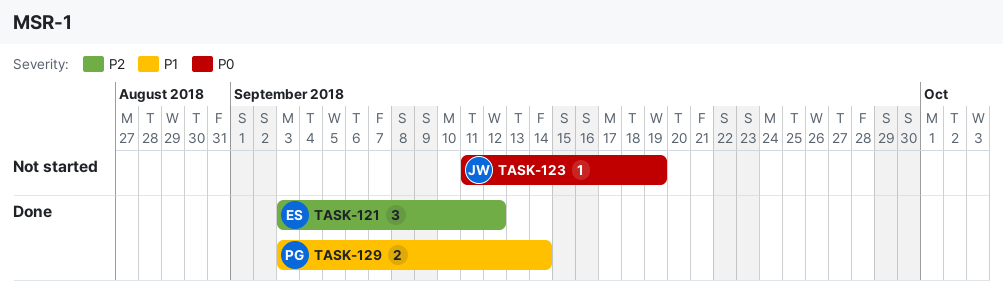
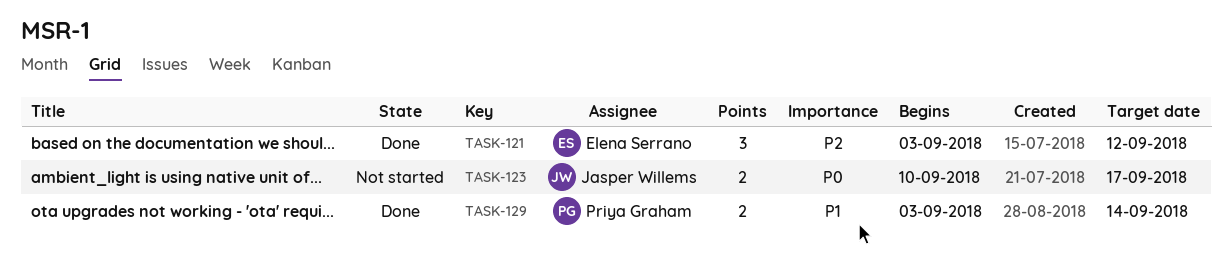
TASK-123, estimate: 1 -> 2
TASK-123, start: Sep 11 -> Sep 10
TASK-123, due: Sep 19 -> Sep 17

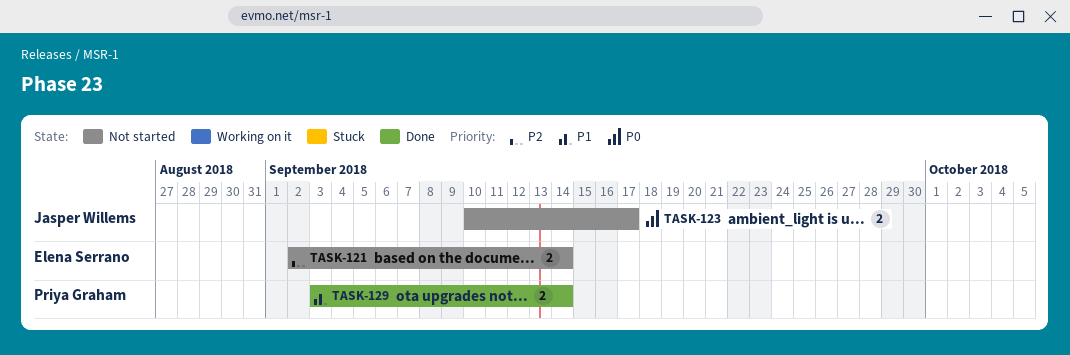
TASK-121, status: Done -> Not started
TASK-121, estimate: 3 -> 2
TASK-121, start: Sep 3 -> Sep 2
TASK-121, due: Sep 12 -> Sep 14

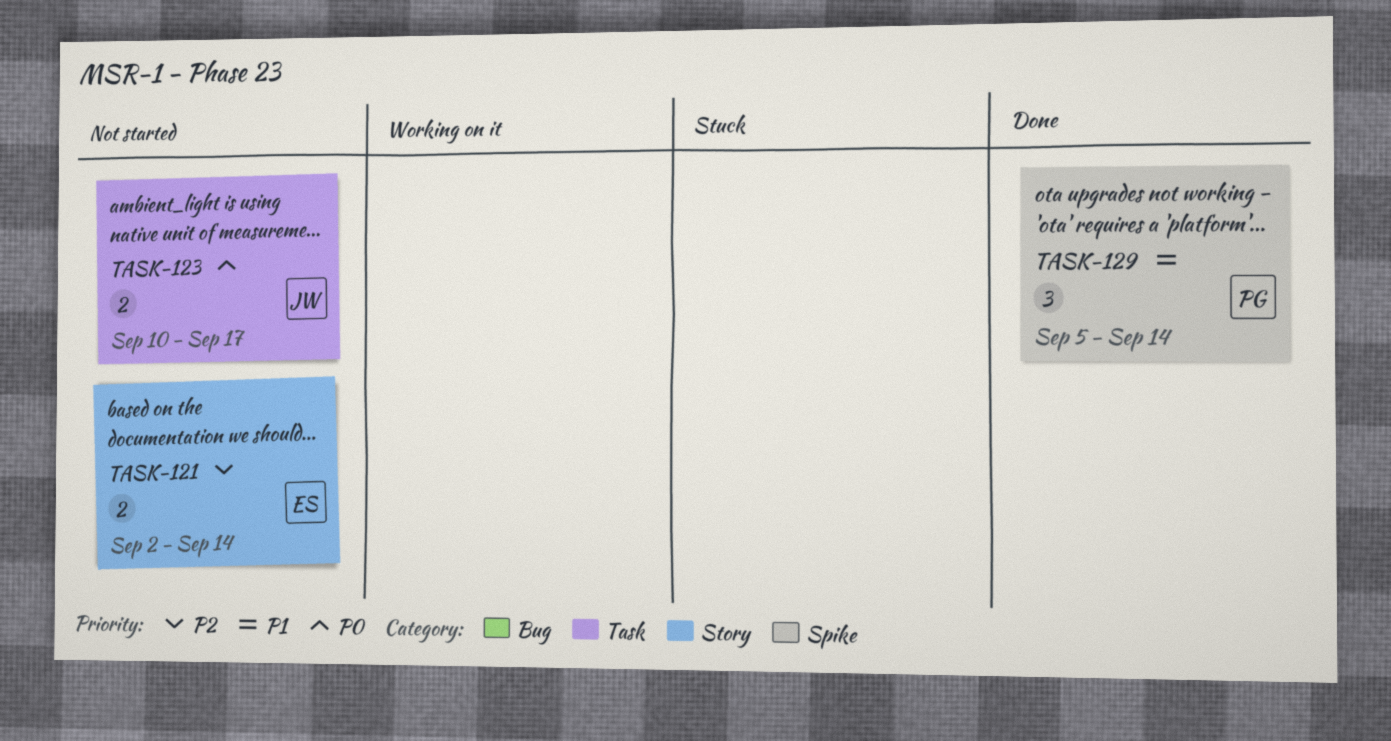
TASK-129, estimate: 2 -> 3
TASK-129, start: Sep 3 -> Sep 5

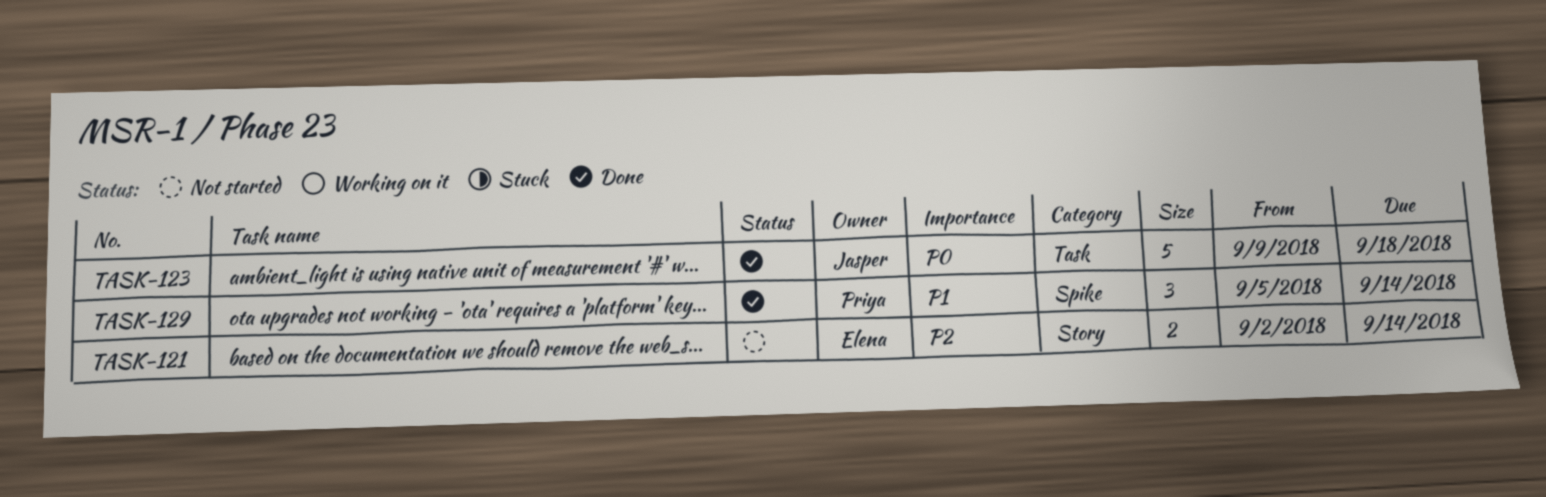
TASK-123, status: Not started -> Done
TASK-123, estimate: 2 -> 5
TASK-123, start: Sep 10 -> Sep 9
TASK-123, due: Sep 17 -> Sep 18

